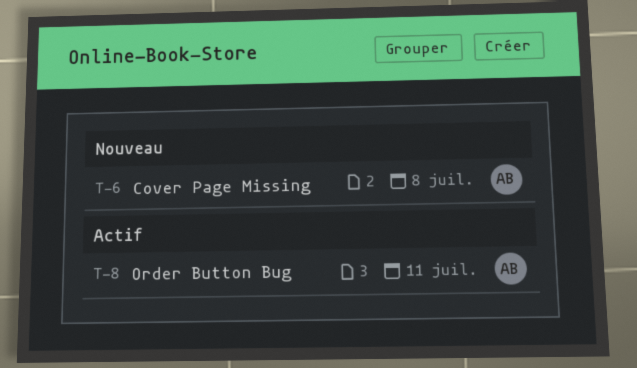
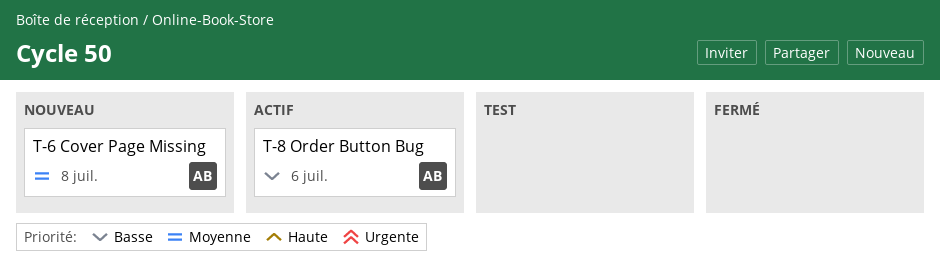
T-8, due: Jul 11 -> Jul 6

